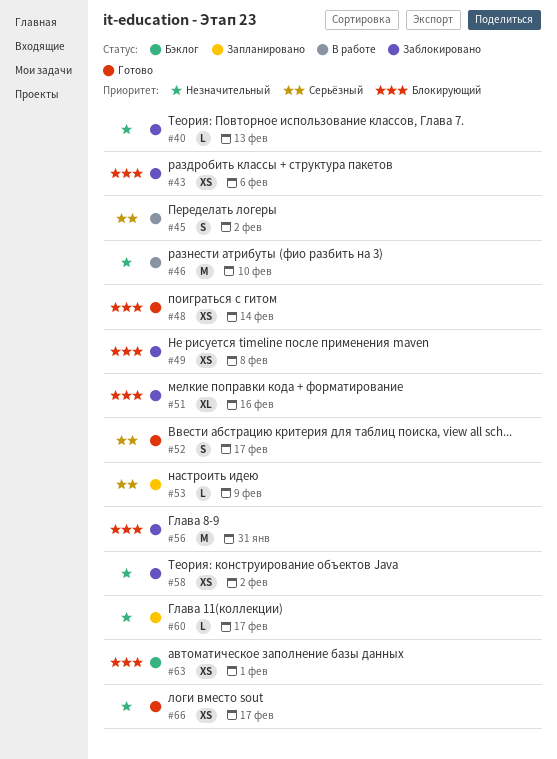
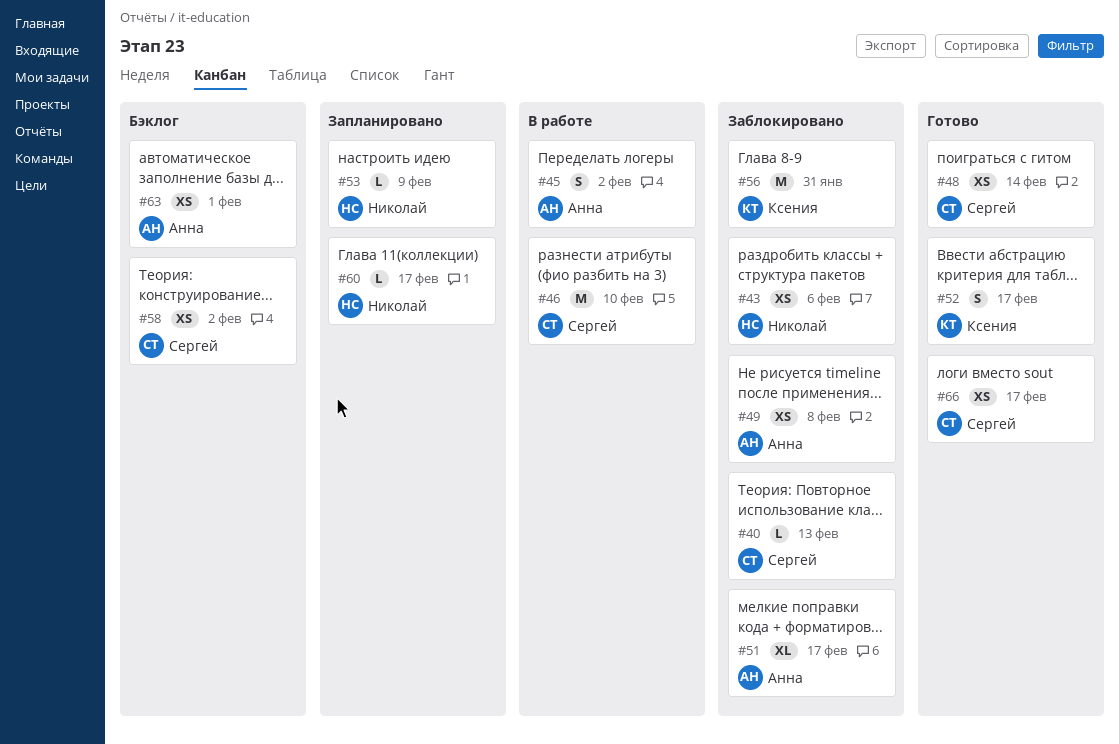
#51, due: Feb 16 -> Feb 17
#58, status: Заблокировано -> Бэклог

